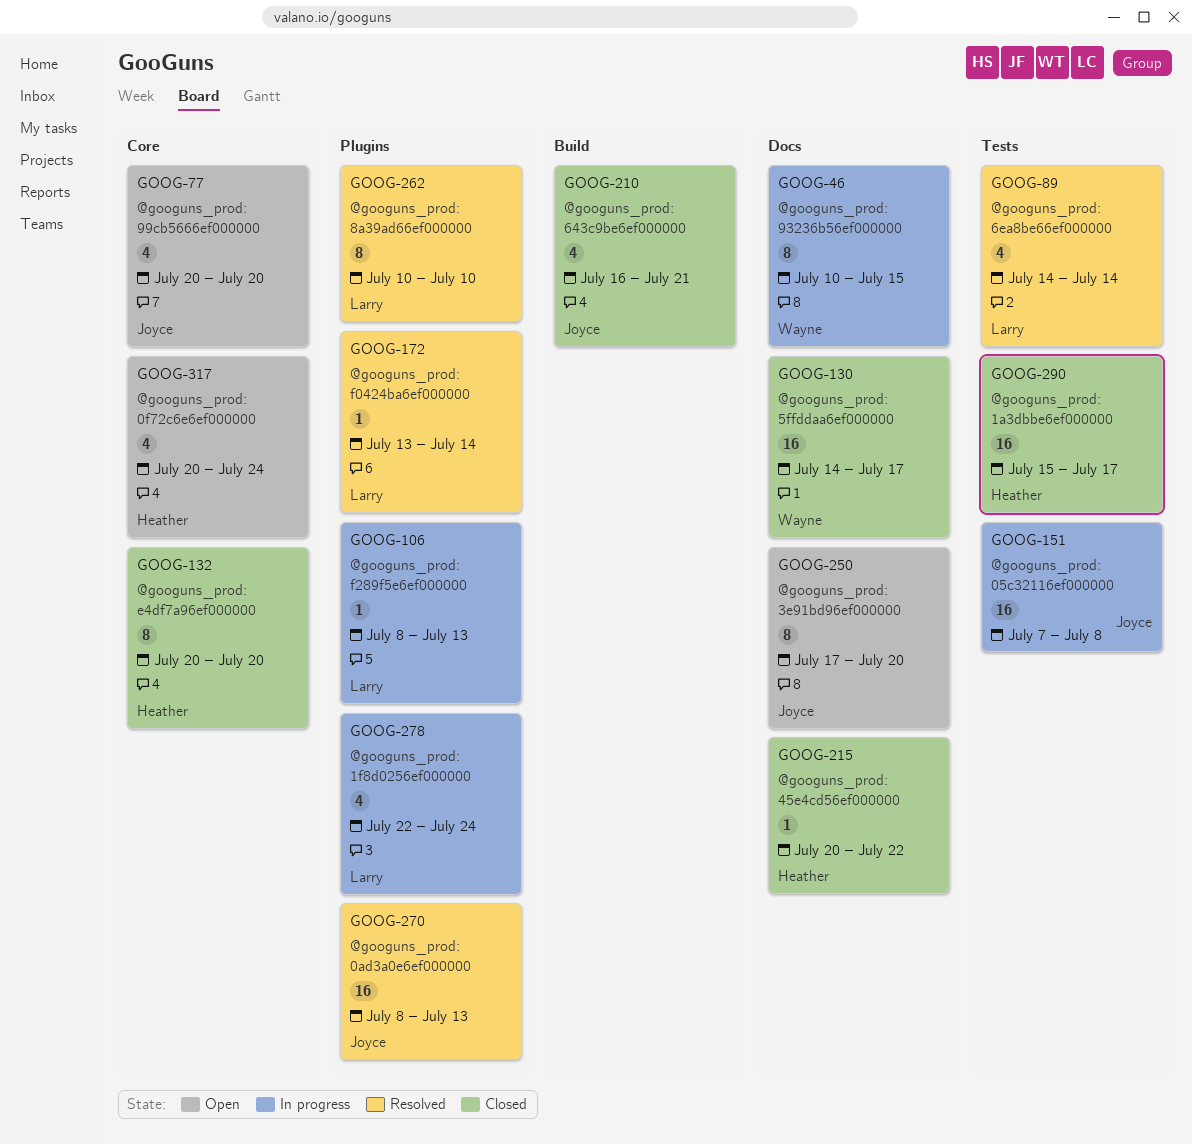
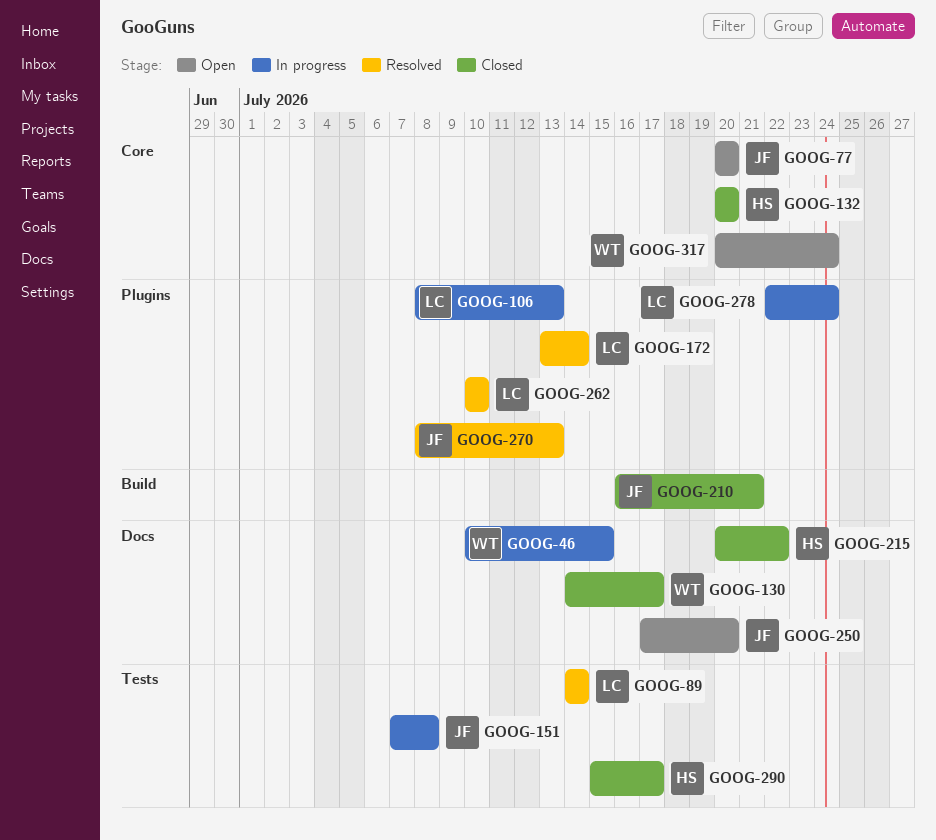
GOOG-317, owner: Heather -> Wayne

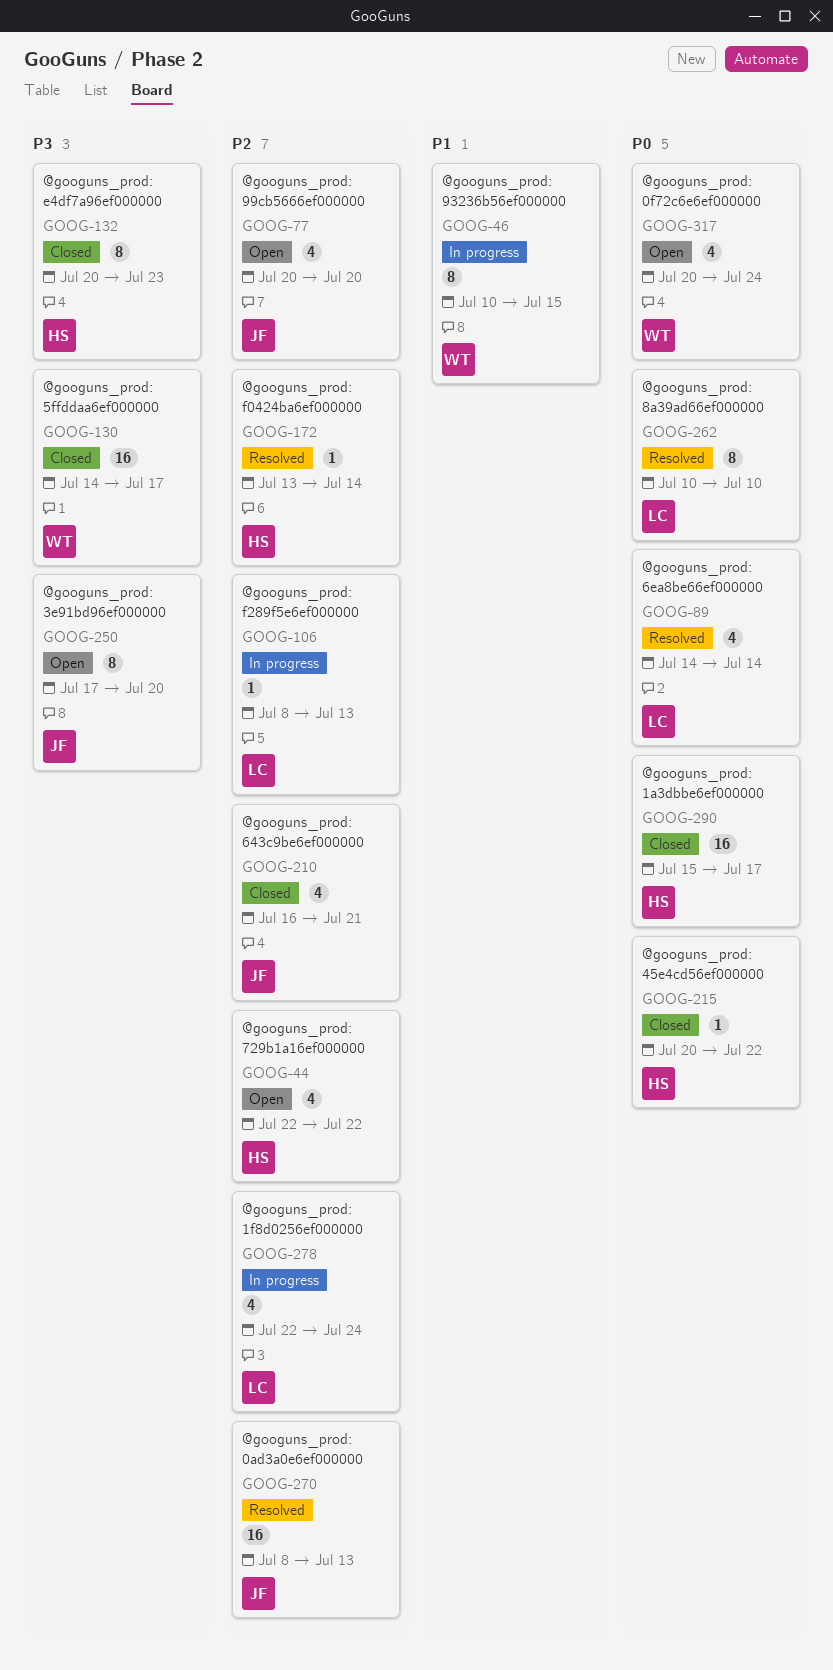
GOOG-44: none -> present
GOOG-132, due: Jul 20 -> Jul 23
GOOG-151: present -> none
GOOG-172, owner: LC -> HS

